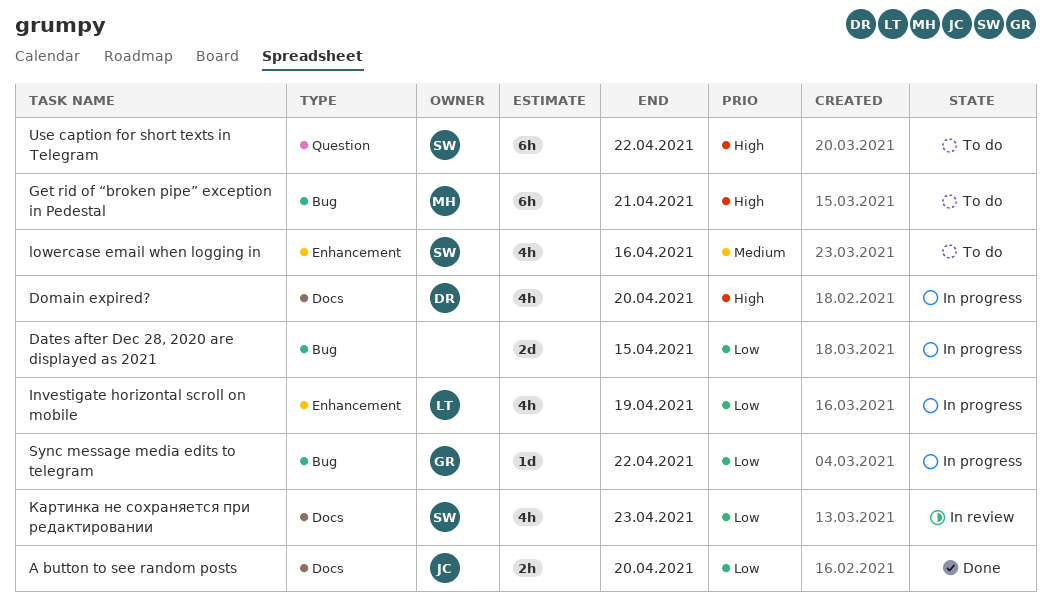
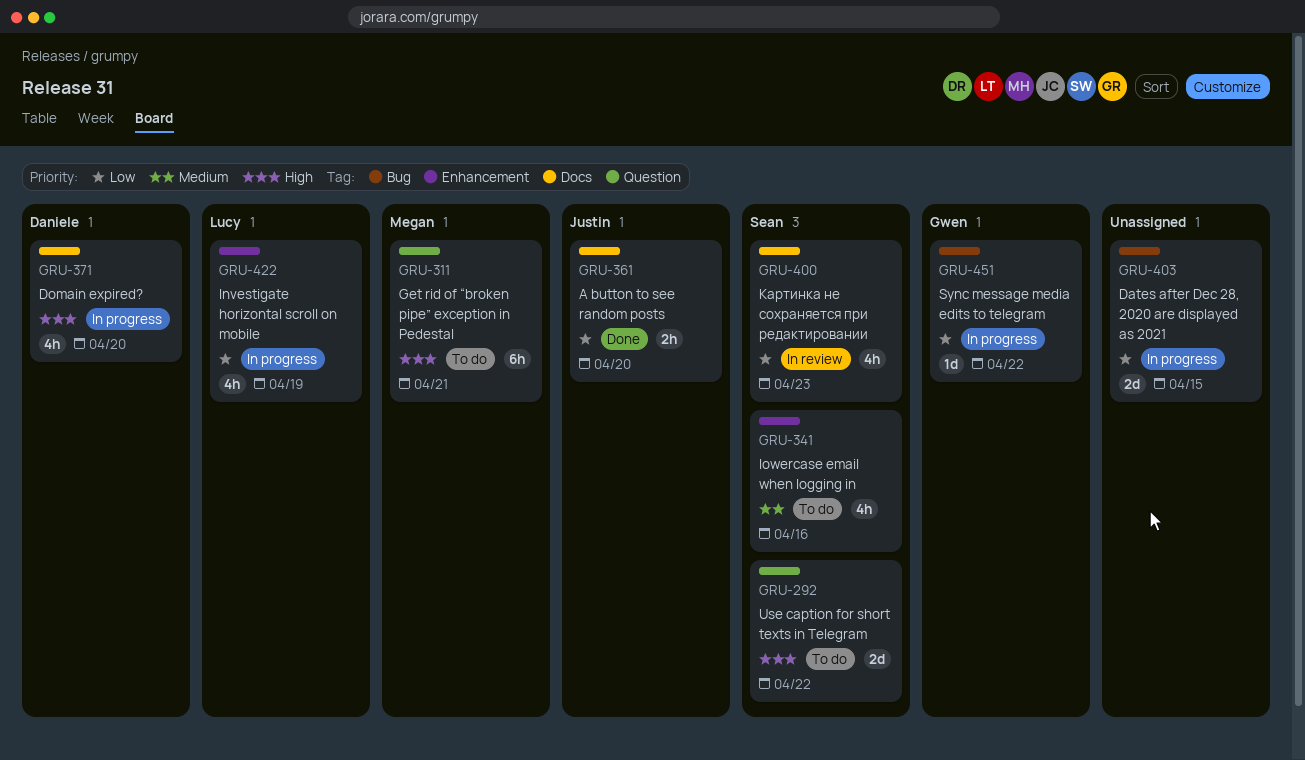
Get rid of “broken pipe” exception in Pedestal, label: Bug -> Question
Use caption for short texts in Telegram, estimate: 6h -> 2d

